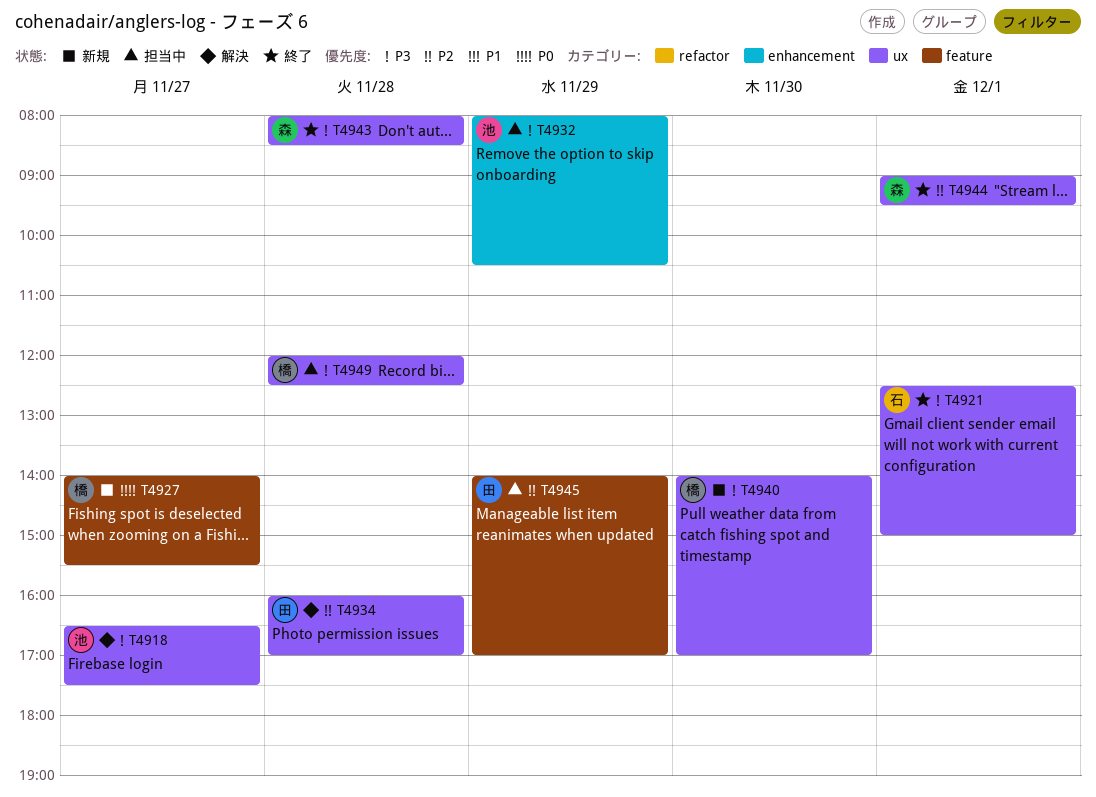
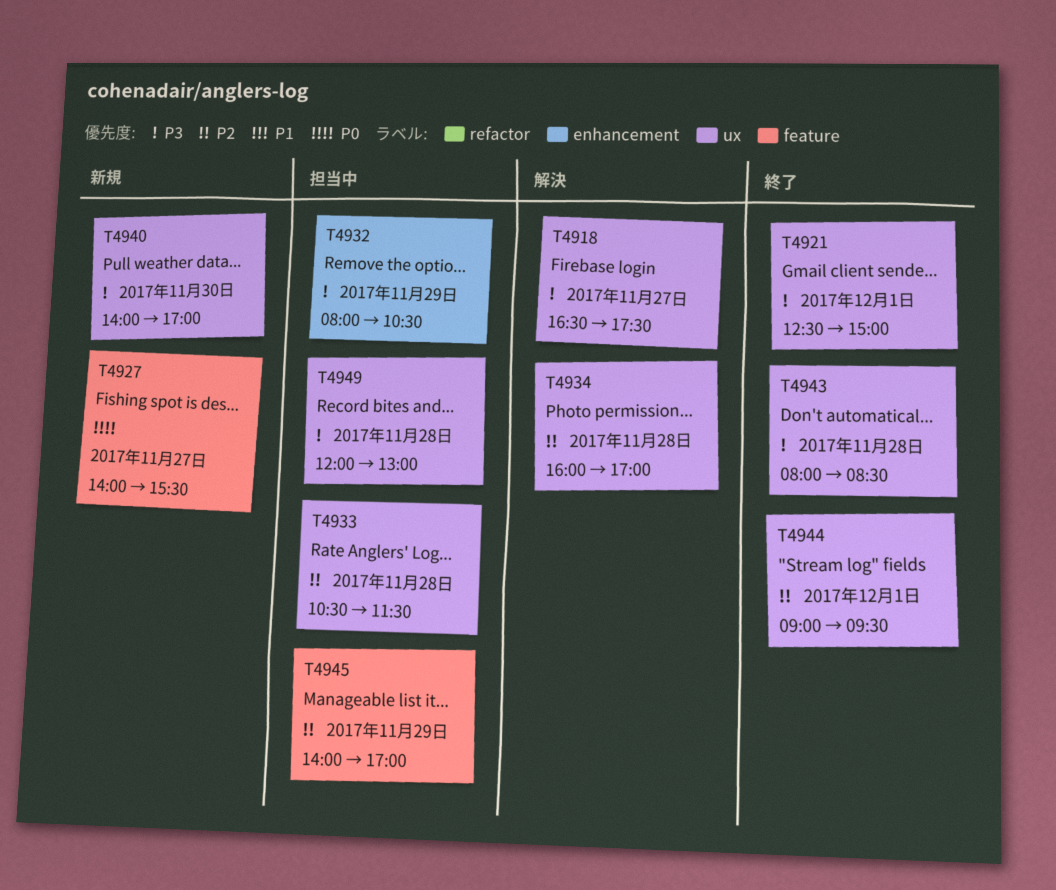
T4933: none -> present
T4949, ends: 12:30 -> 13:00

